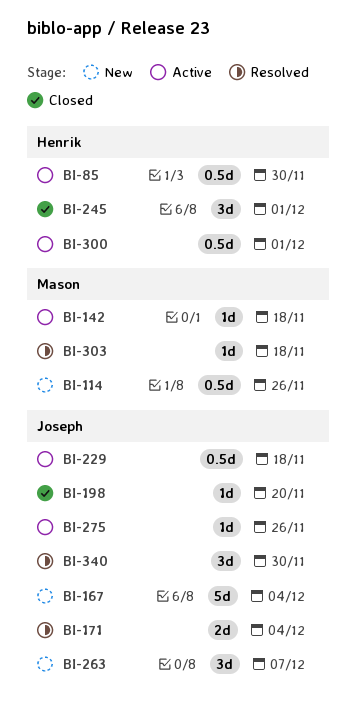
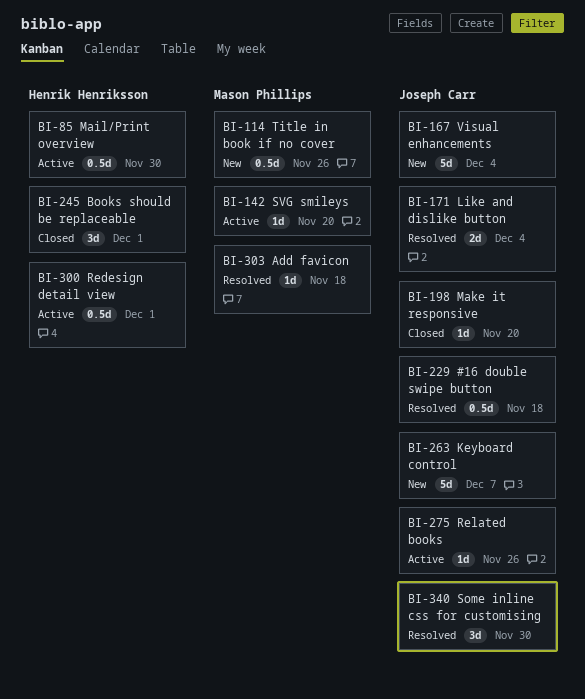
BI-142, due: Nov 18 -> Nov 20
BI-229, status: Active -> Resolved
BI-263, estimate: 3d -> 5d

